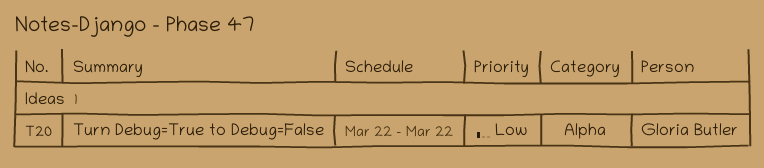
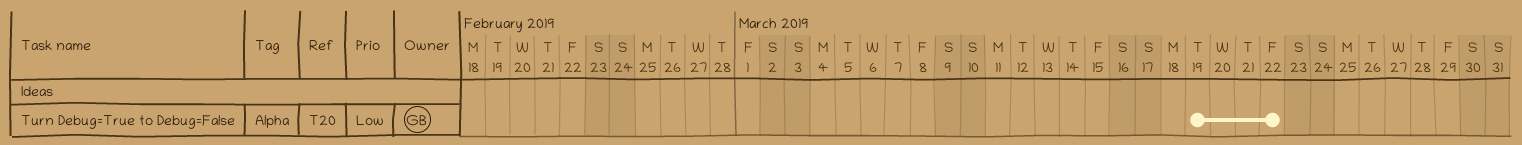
T20, start: Mar 22 -> Mar 19

